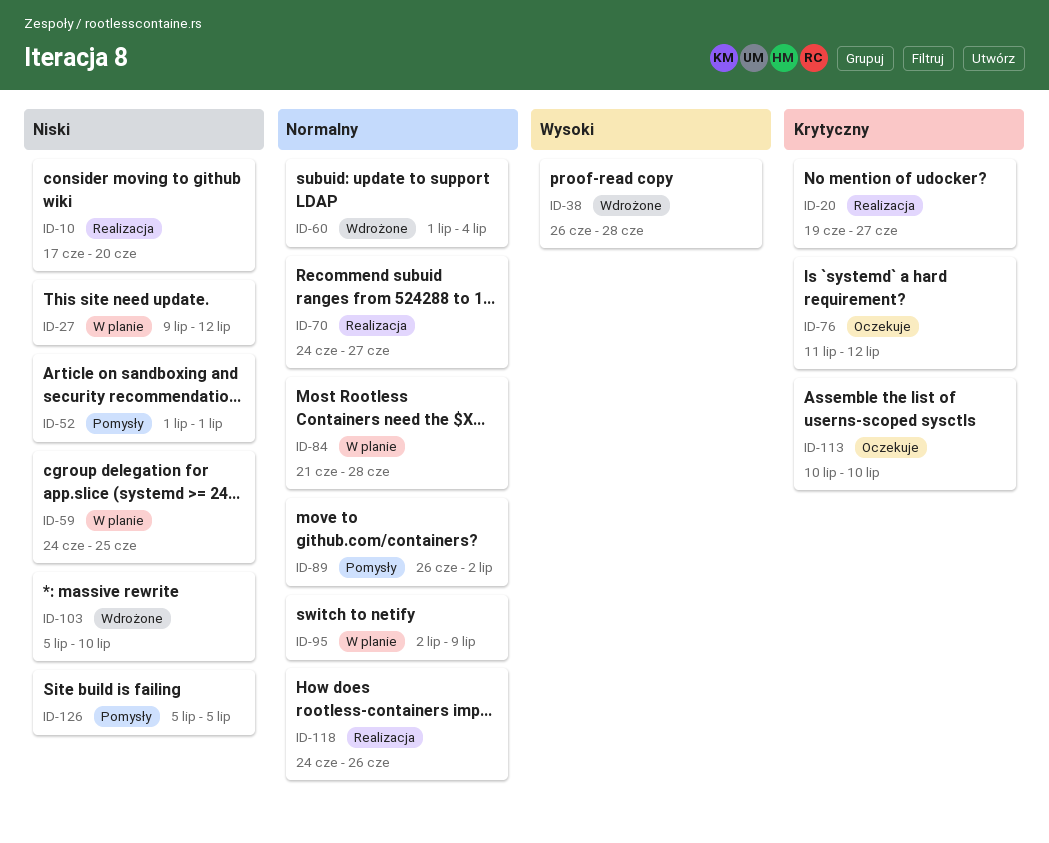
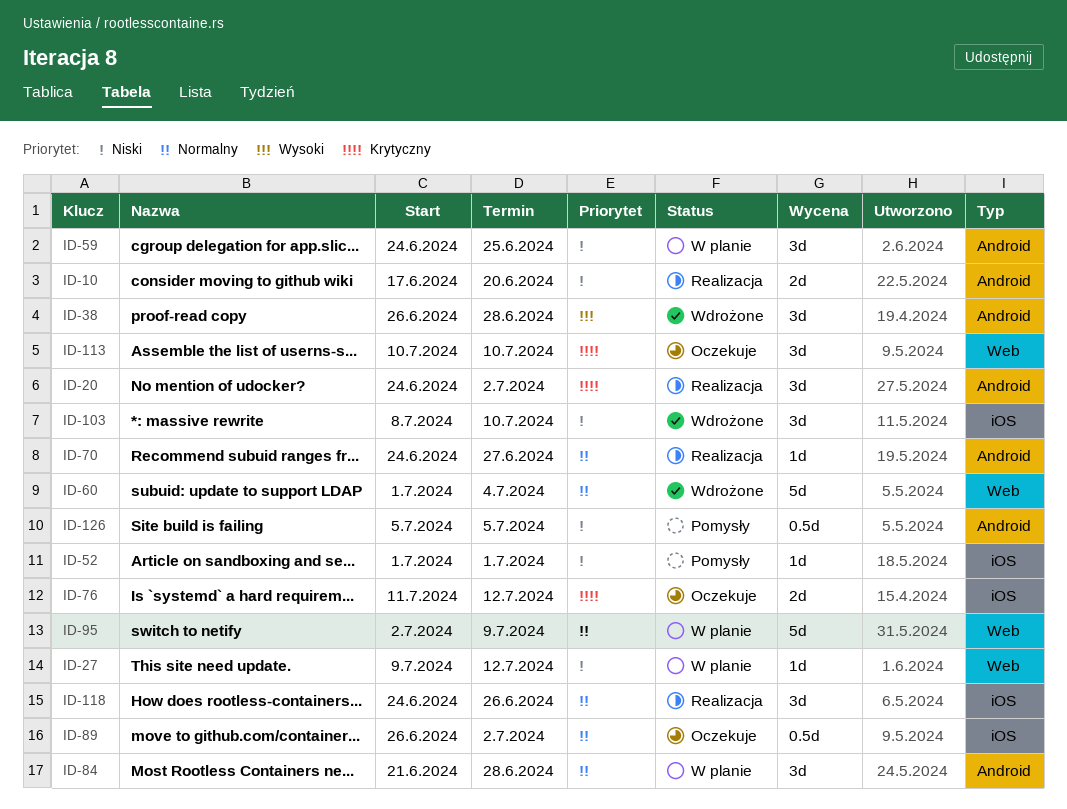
ID-20, start: Jun 19 -> Jun 24
ID-20, due: Jun 27 -> Jul 2
ID-89, status: Pomysły -> Oczekuje
ID-103, start: Jul 5 -> Jul 8

